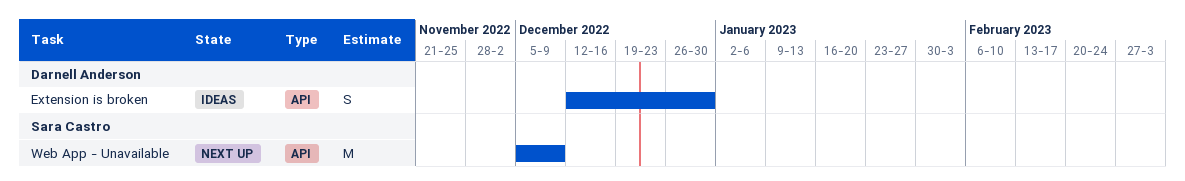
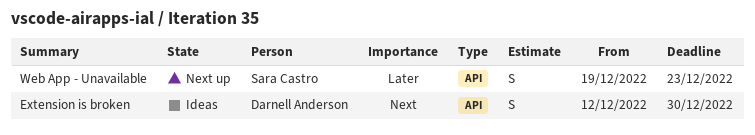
Web App - Unavailable, estimate: M -> S
Web App - Unavailable, start: Dec 5 -> Dec 19
Web App - Unavailable, due: Dec 9 -> Dec 23

